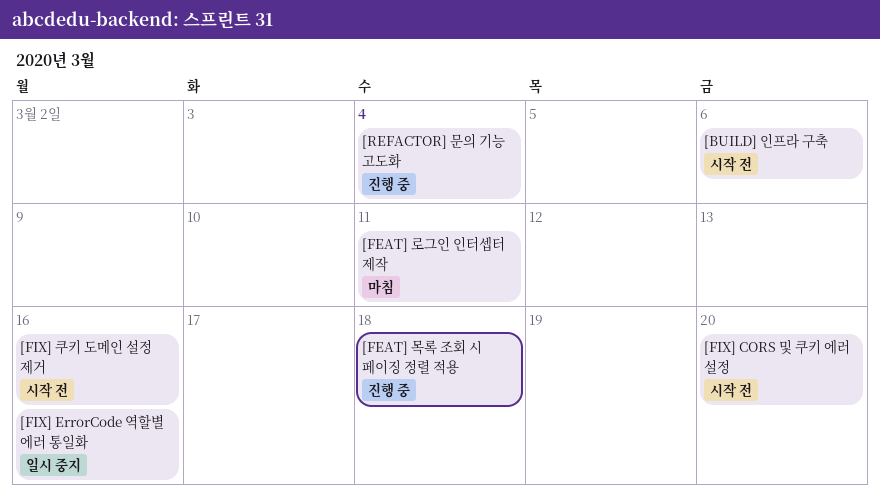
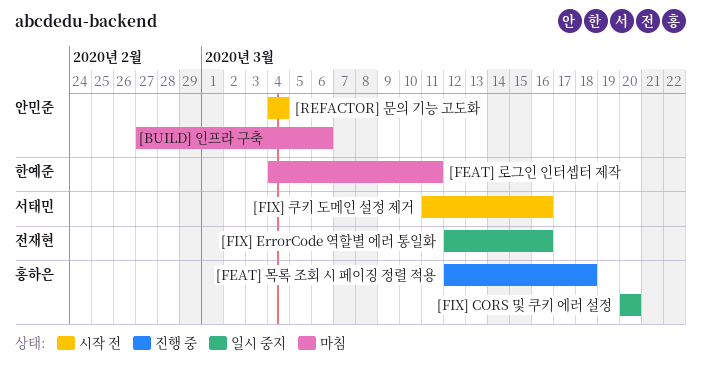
[BUILD] 인프라 구축, status: 시작 전 -> 마침
[FIX] CORS 및 쿠키 에러 설정, status: 시작 전 -> 일시 중지
[REFACTOR] 문의 기능 고도화, status: 진행 중 -> 시작 전

